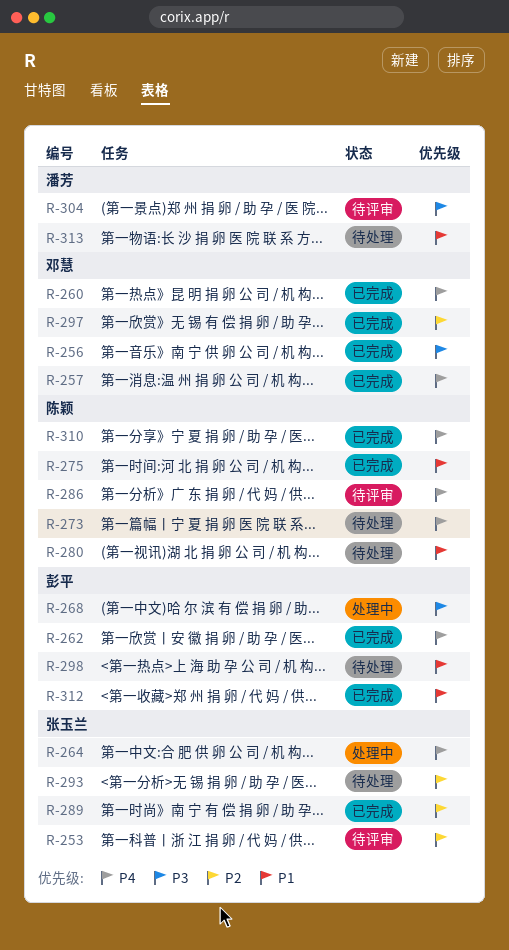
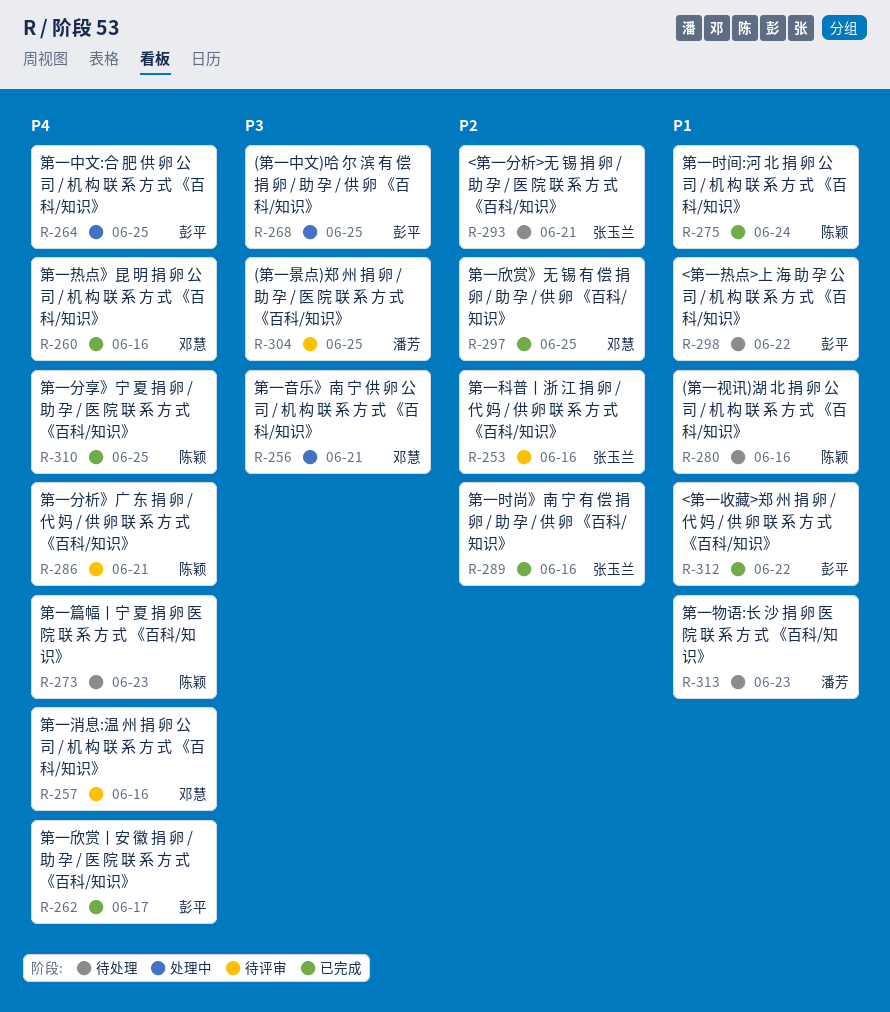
R-256, status: 已完成 -> 处理中
R-257, status: 已完成 -> 待评审
R-264, owner: 张玉兰 -> 彭平

